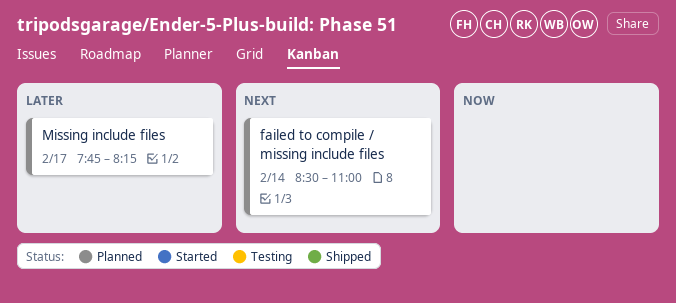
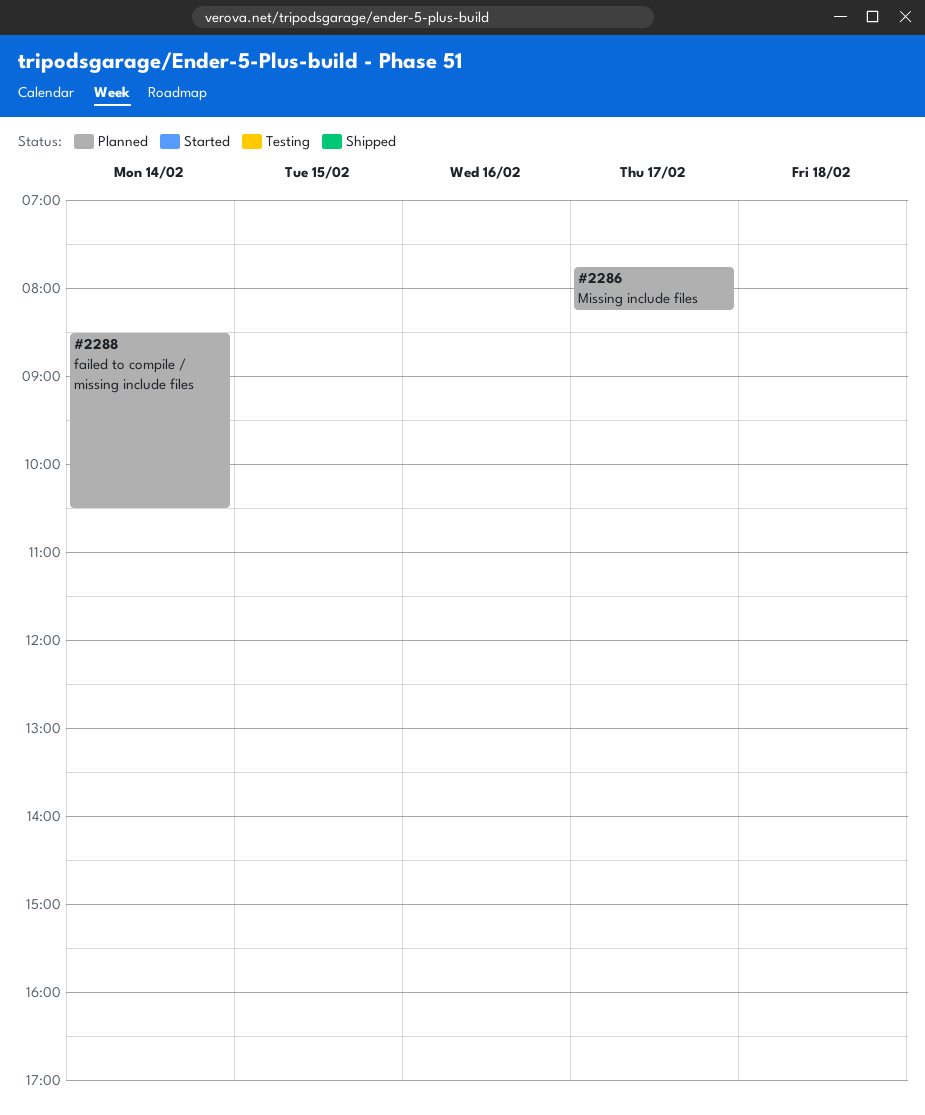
failed to compile / missing include files, ends: 11:00 -> 10:30

